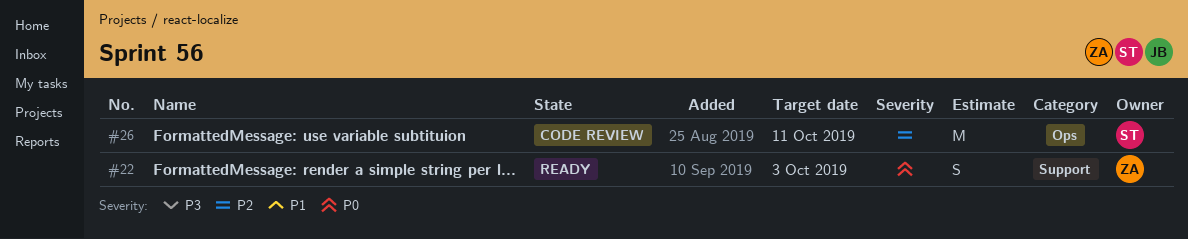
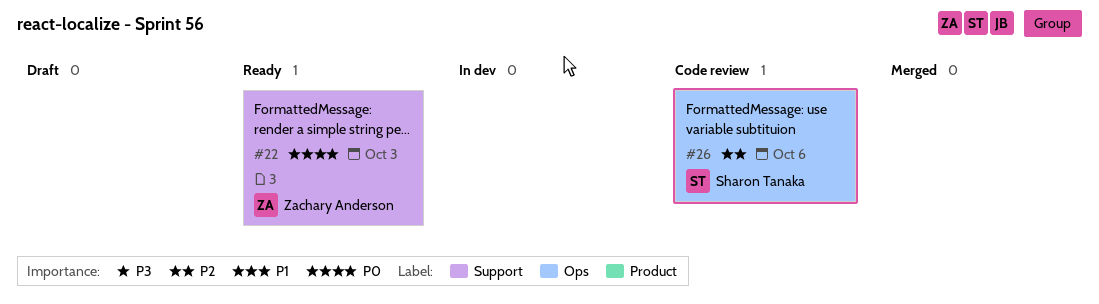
#26, due: Oct 11 -> Oct 6

